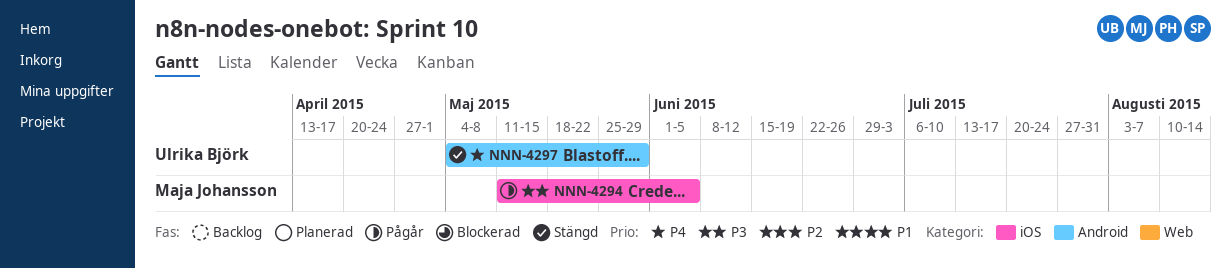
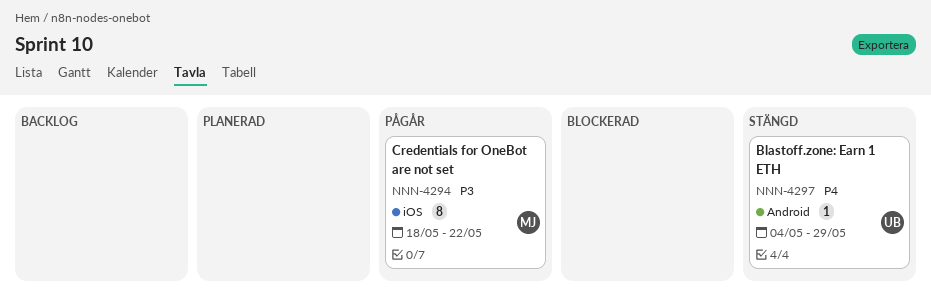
NNN-4294, start: May 11 -> May 18
NNN-4294, due: Jun 5 -> May 22

